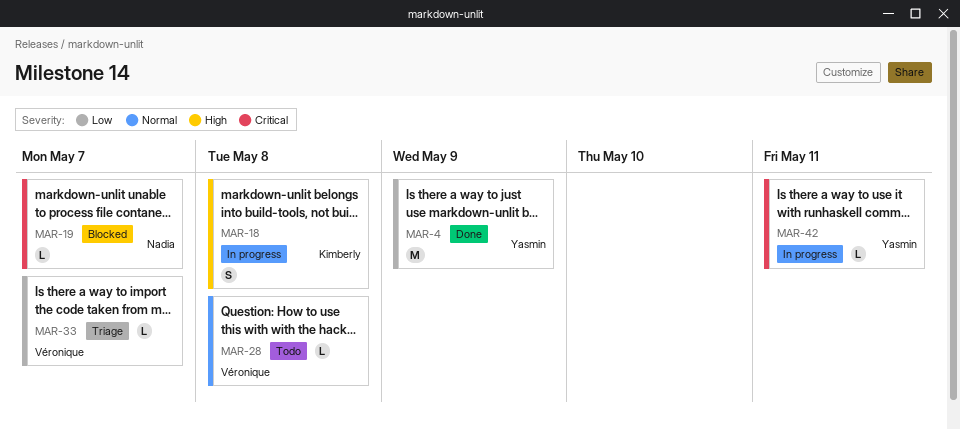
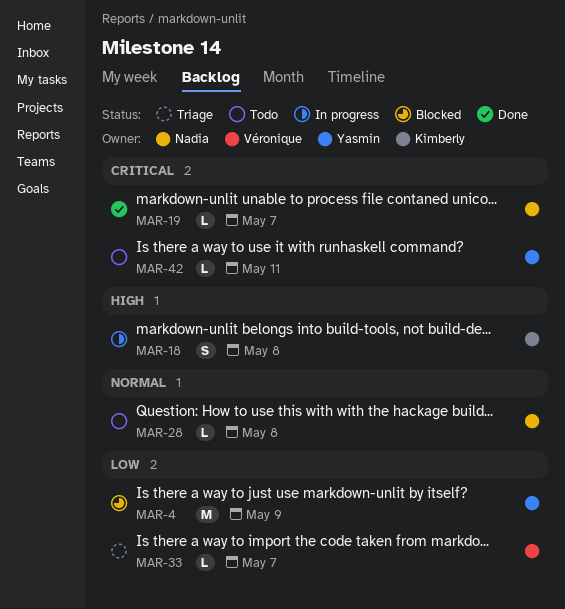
MAR-4, status: Done -> Blocked
MAR-19, status: Blocked -> Done
MAR-28, owner: Véronique -> Nadia
MAR-42, status: In progress -> Todo

